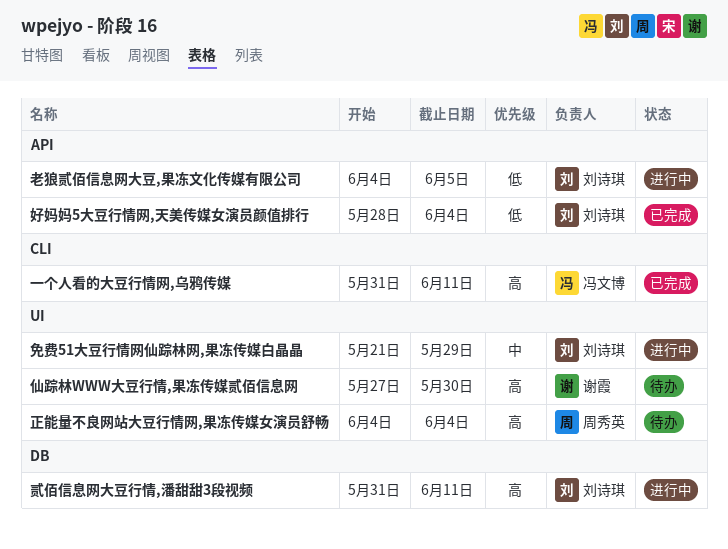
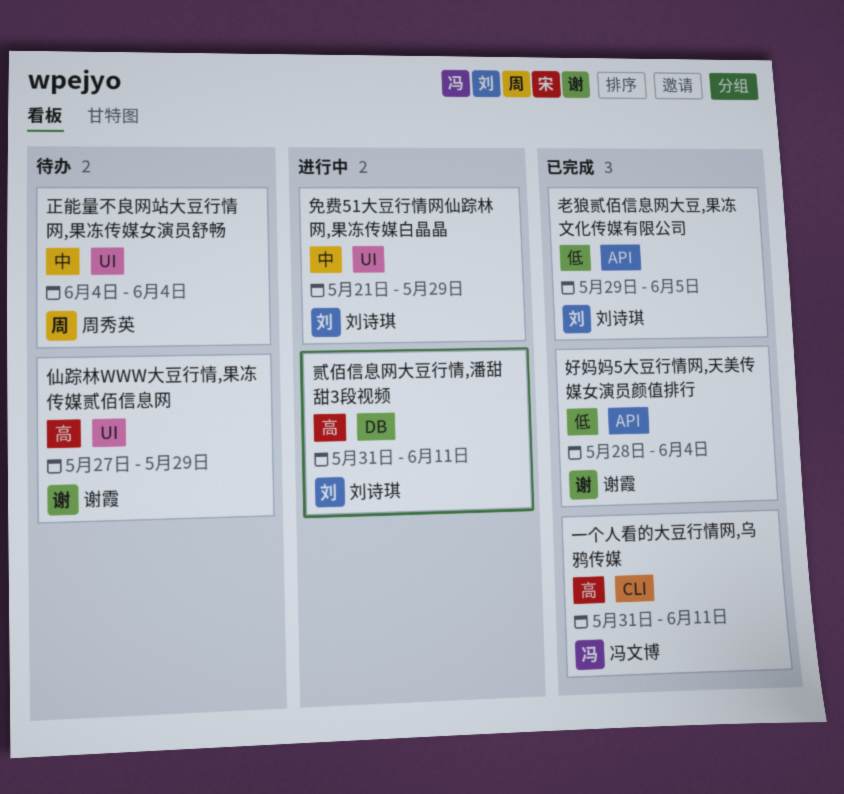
仙踪林WWW大豆行情,果冻传媒贰佰信息网, due: May 30 -> May 29
好妈妈5大豆行情网,天美传媒女演员颜值排行, owner: 刘诗琪 -> 谢霞
正能量不良网站大豆行情网,果冻传媒女演员舒畅, priority: 高 -> 中
老狼贰佰信息网大豆,果冻文化传媒有限公司, status: 进行中 -> 已完成
老狼贰佰信息网大豆,果冻文化传媒有限公司, start: Jun 4 -> May 29

